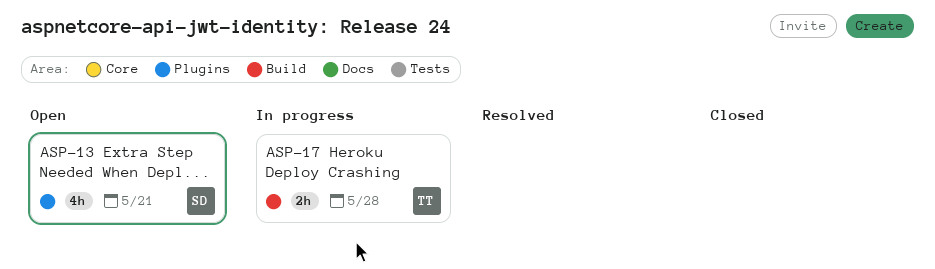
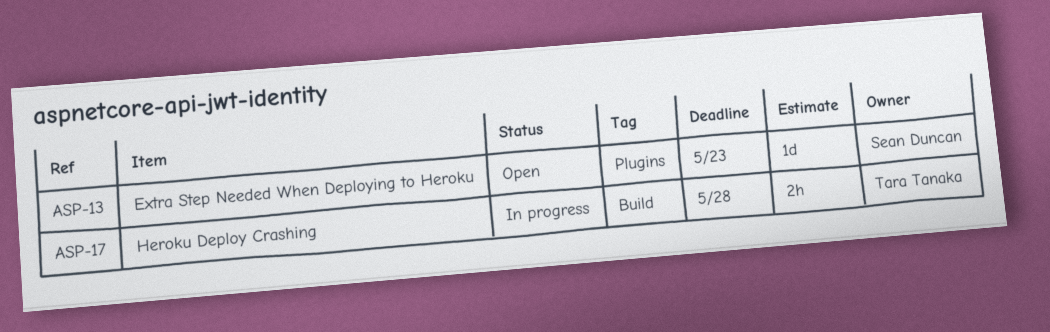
ASP-13, estimate: 4h -> 1d
ASP-13, due: May 21 -> May 23

